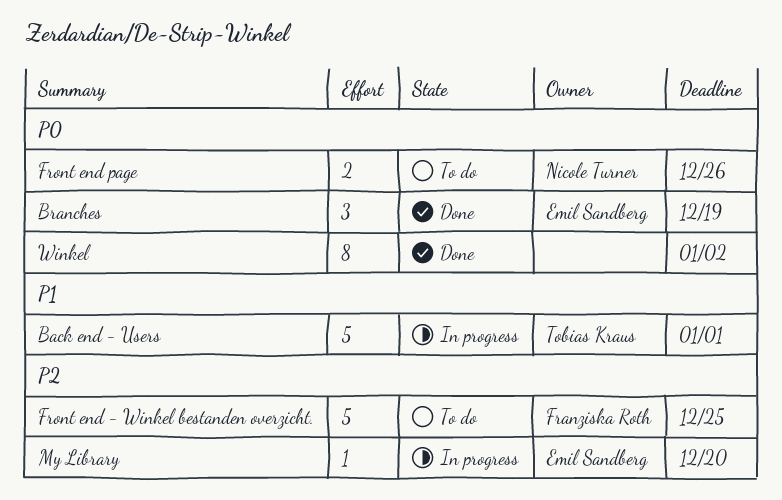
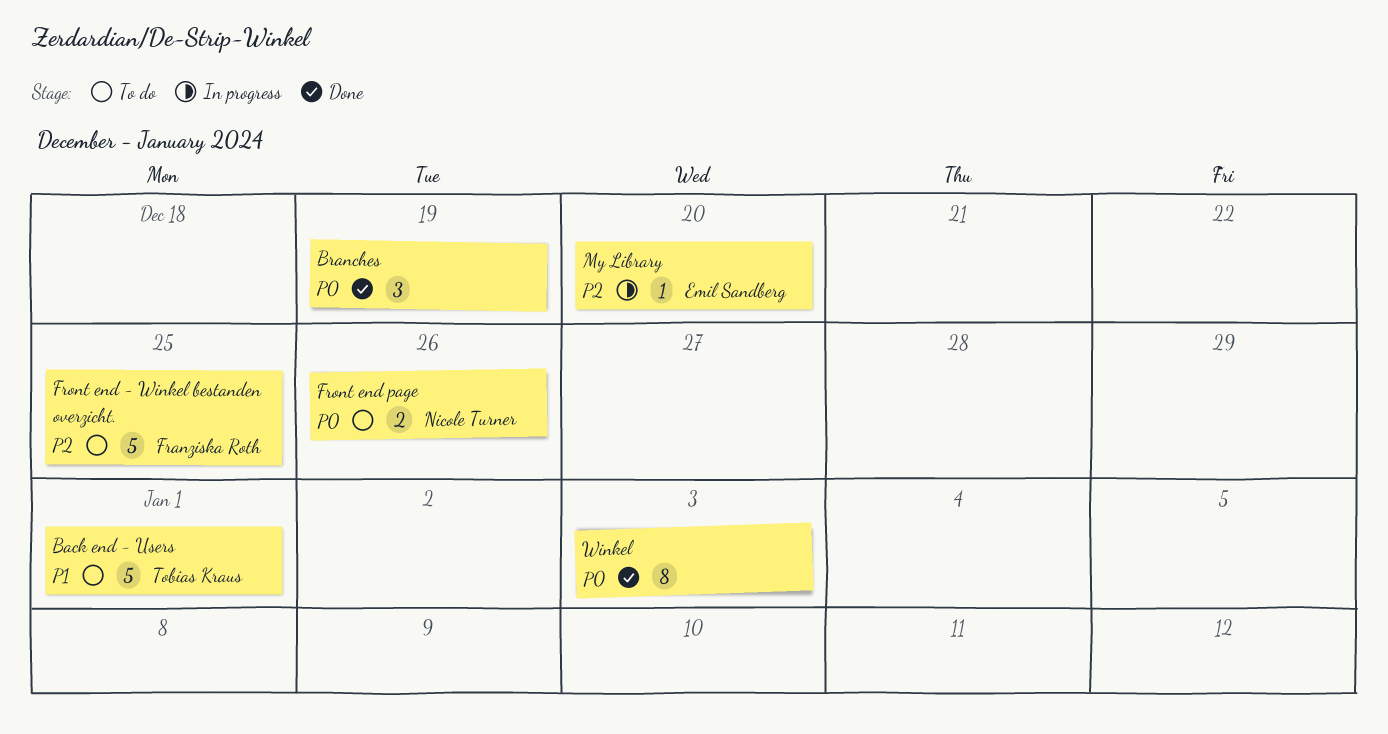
Back end - Users, status: In progress -> To do
Branches, owner: Emil Sandberg -> none
Winkel, due: Jan 2 -> Jan 3

